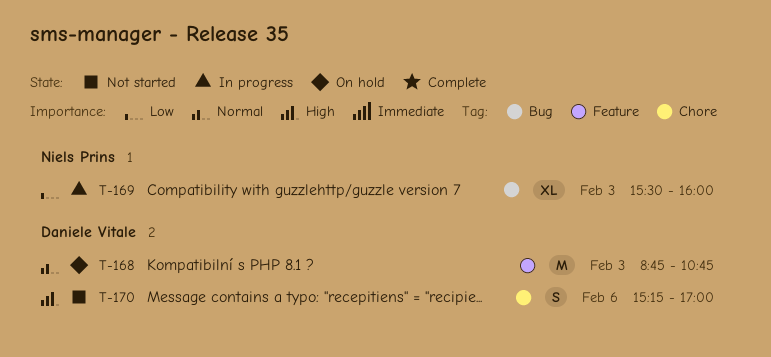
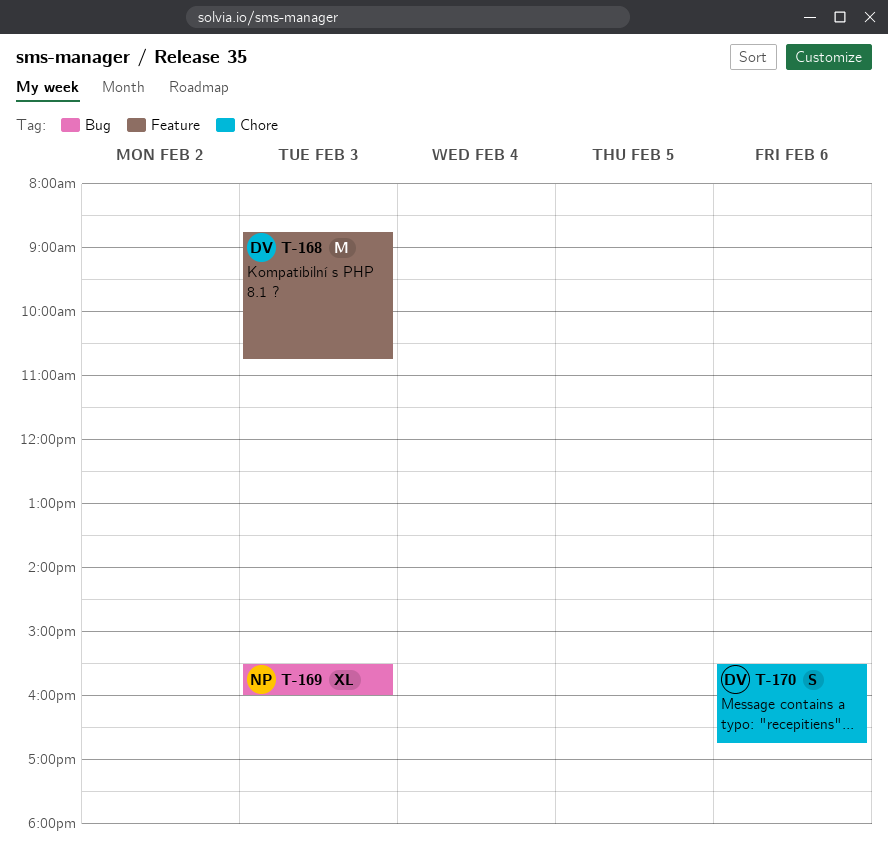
T-170, begins: 15:15 -> 15:30
T-170, ends: 17:00 -> 16:45

